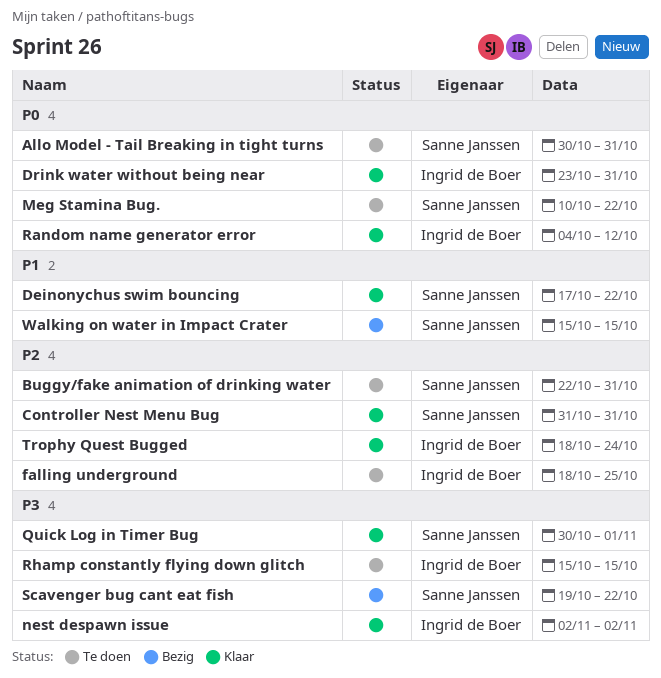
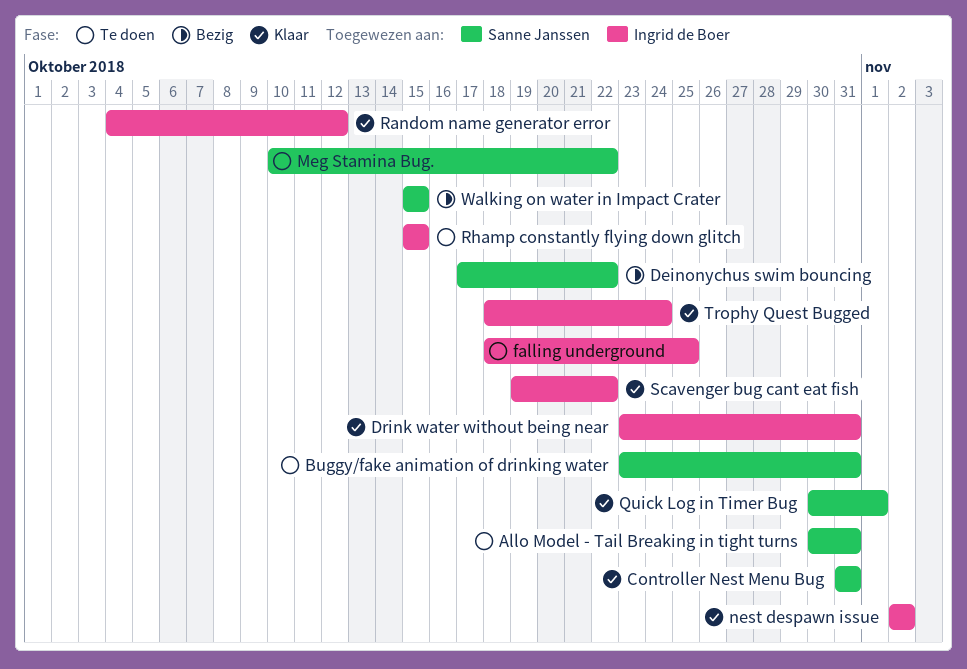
Buggy/fake animation of drinking water, start: Oct 22 -> Oct 23
Deinonychus swim bouncing, status: Klaar -> Bezig
Scavenger bug cant eat fish, status: Bezig -> Klaar
Scavenger bug cant eat fish, owner: Sanne Janssen -> Ingrid de Boer

